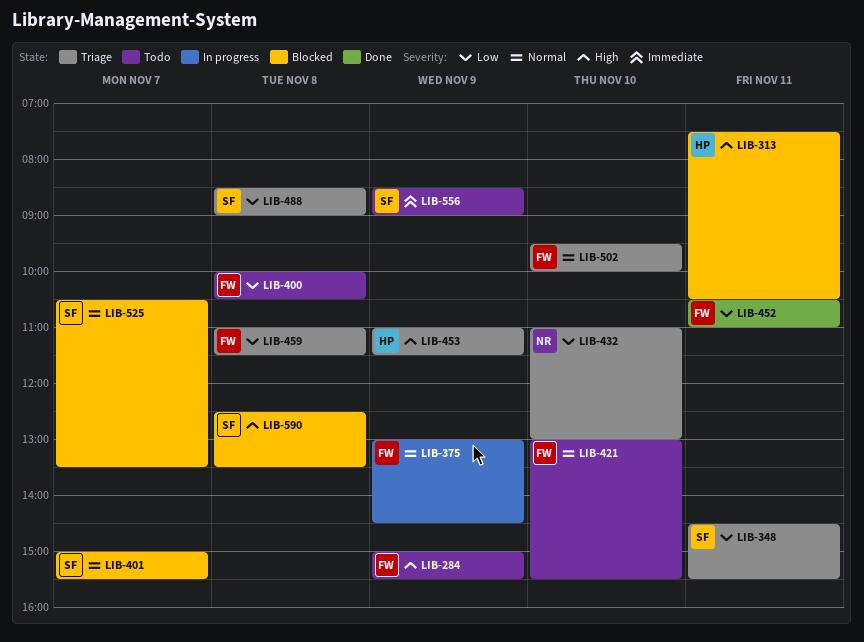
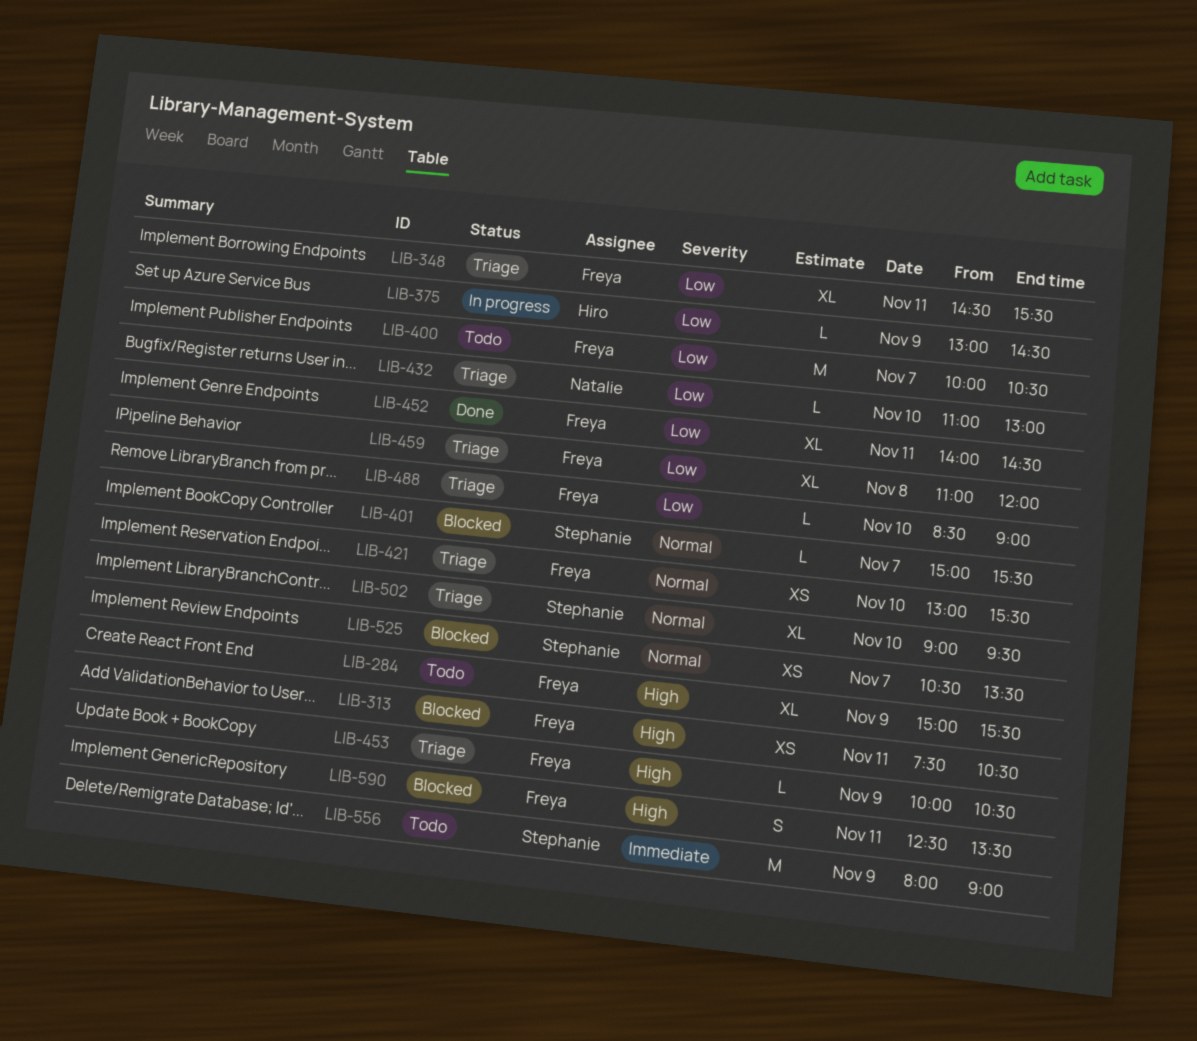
LIB-313, owner: Hiro -> Freya
LIB-348, owner: Stephanie -> Freya
LIB-375, owner: Freya -> Hiro
LIB-375, priority: Normal -> Low
LIB-400, day: Nov 8 -> Nov 7
LIB-421, status: Todo -> Triage
LIB-452, begins: 10:30 -> 14:00
LIB-452, ends: 11:00 -> 14:30
LIB-453, owner: Hiro -> Freya
LIB-453, begins: 11:00 -> 10:00
LIB-453, ends: 11:30 -> 10:30
LIB-459, ends: 11:30 -> 12:00
LIB-488, owner: Stephanie -> Freya
LIB-488, day: Nov 8 -> Nov 10
LIB-502, owner: Freya -> Stephanie
LIB-502, begins: 09:30 -> 09:00
LIB-502, ends: 10:00 -> 09:30
LIB-556, begins: 08:30 -> 08:00
LIB-590, owner: Stephanie -> Freya
LIB-590, day: Nov 8 -> Nov 11

